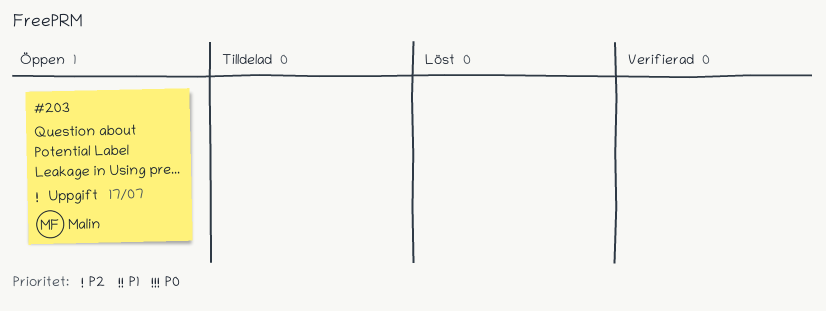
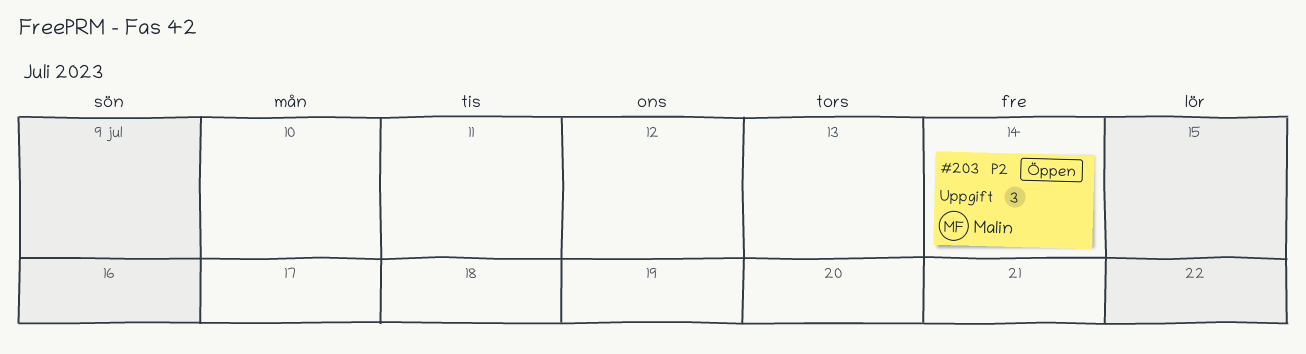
#203, due: Jul 17 -> Jul 14

